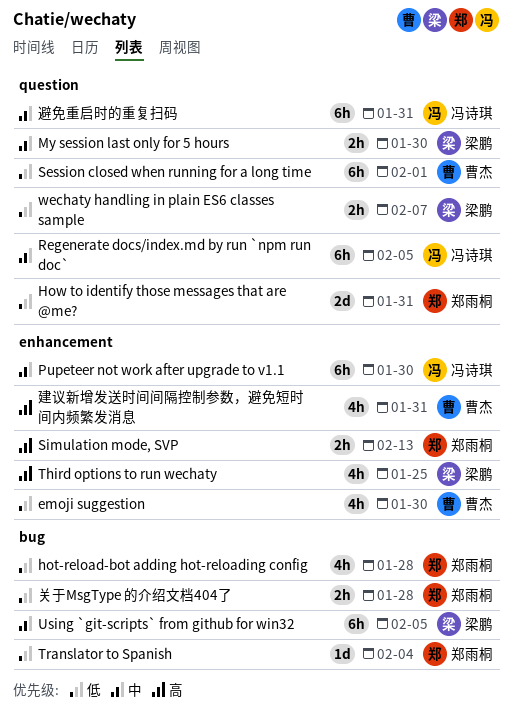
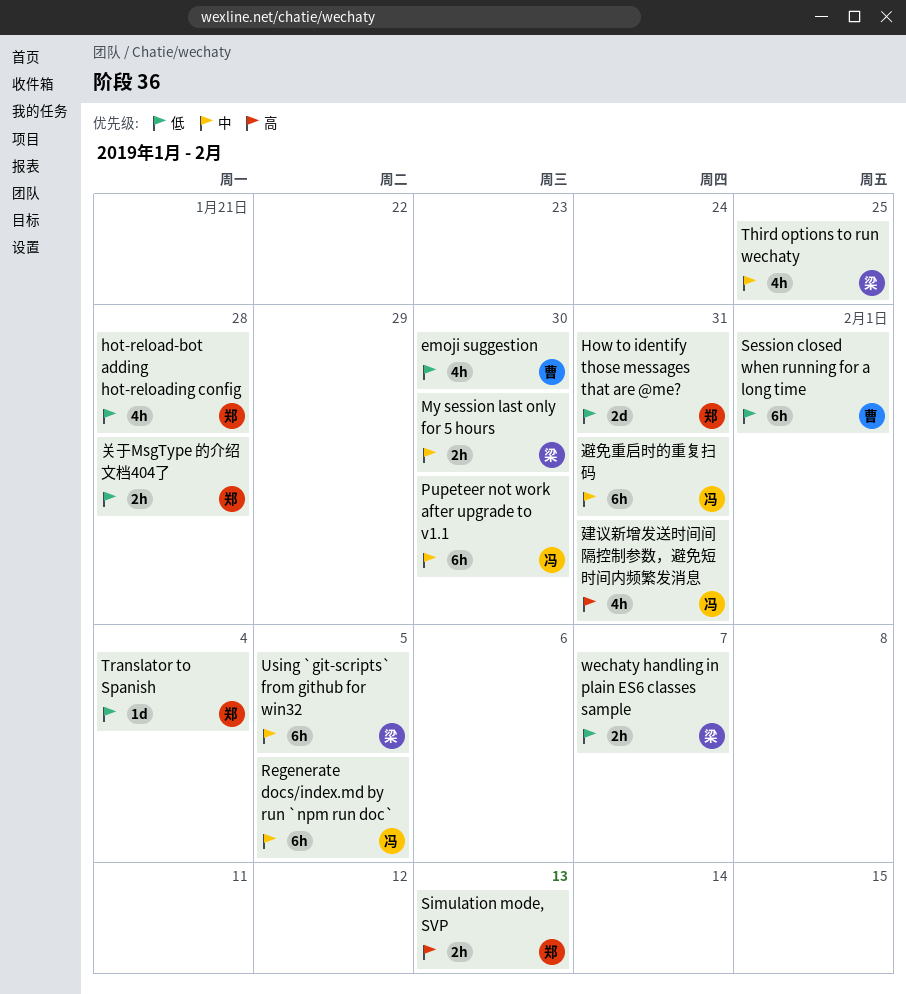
Third options to run wechaty, priority: 高 -> 中
建议新增发送时间间隔控制参数，避免短时间内频繁发消息, owner: 曹杰 -> 冯诗琪

